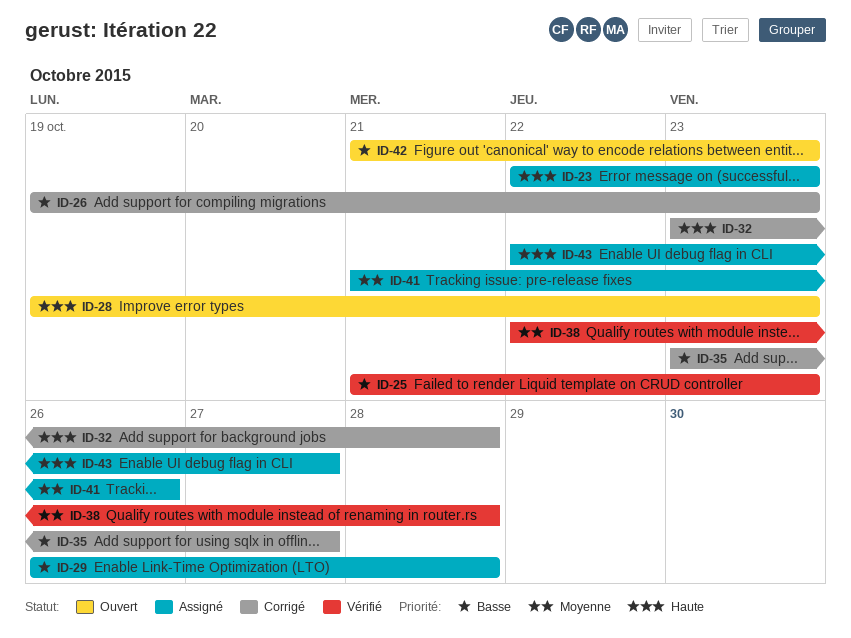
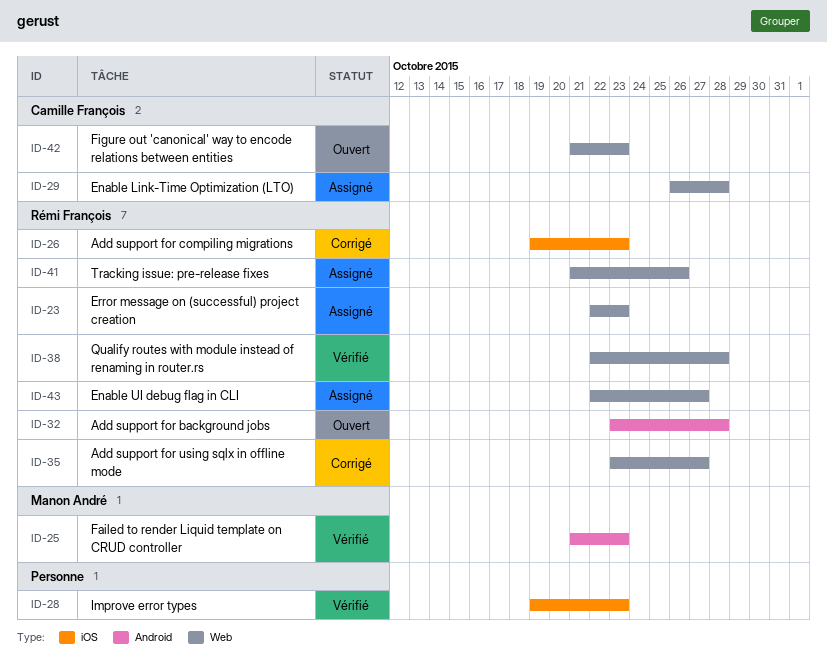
ID-28, status: Ouvert -> Vérifié
ID-32, status: Corrigé -> Ouvert

